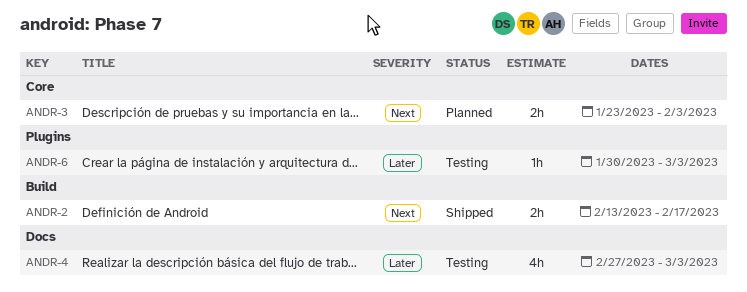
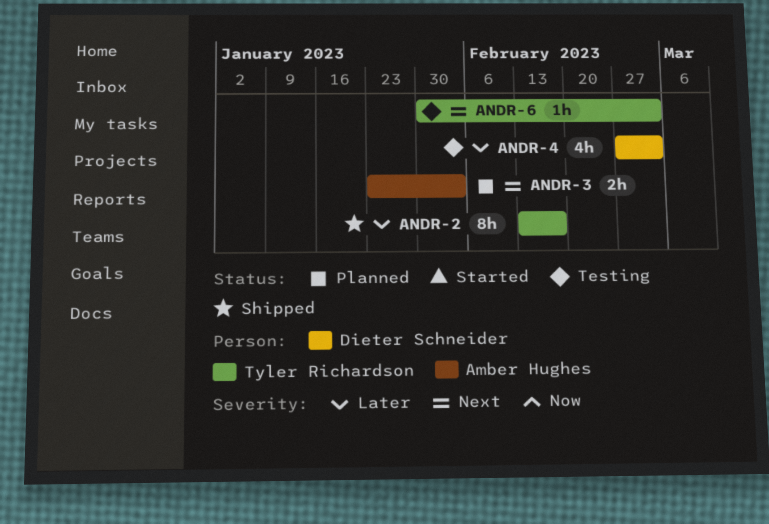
ANDR-2, priority: Next -> Later
ANDR-2, estimate: 2h -> 8h
ANDR-6, priority: Later -> Next

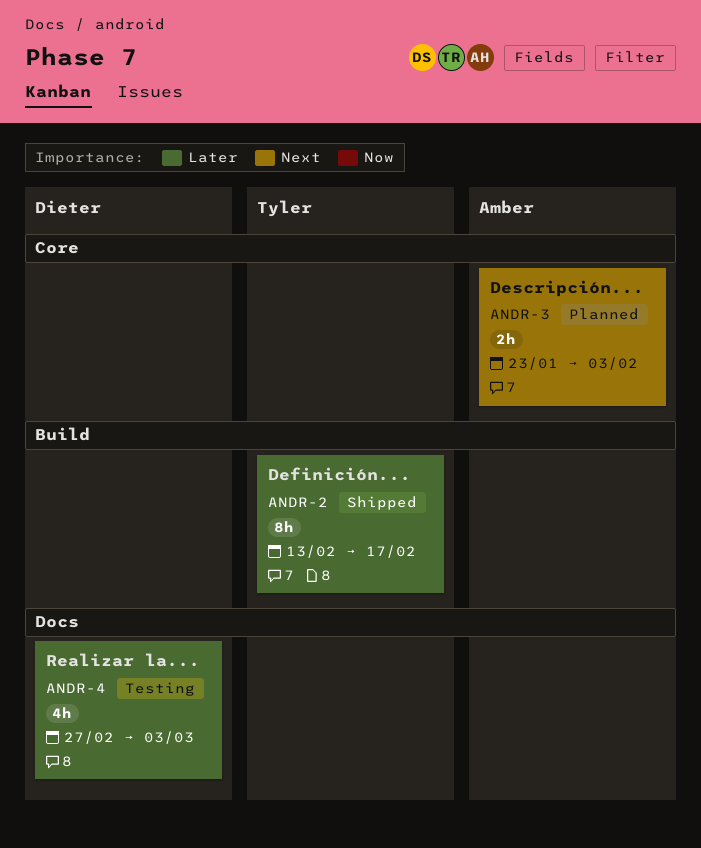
ANDR-6: present -> none

